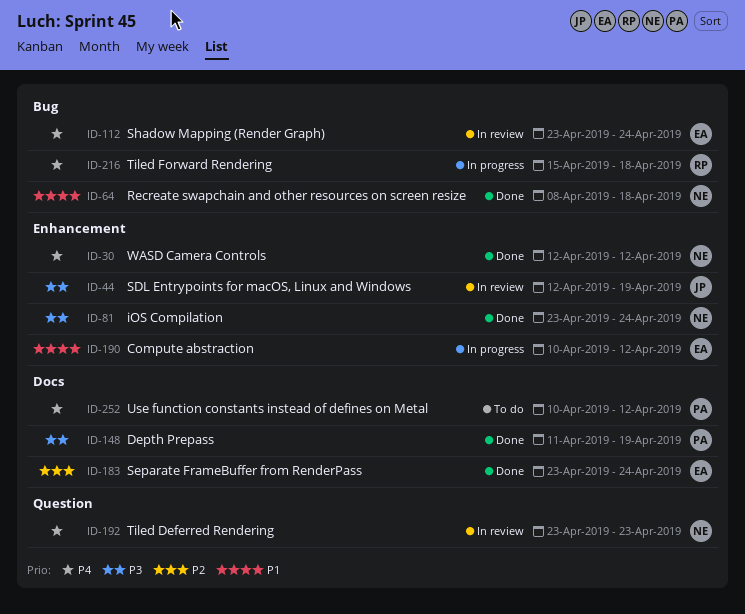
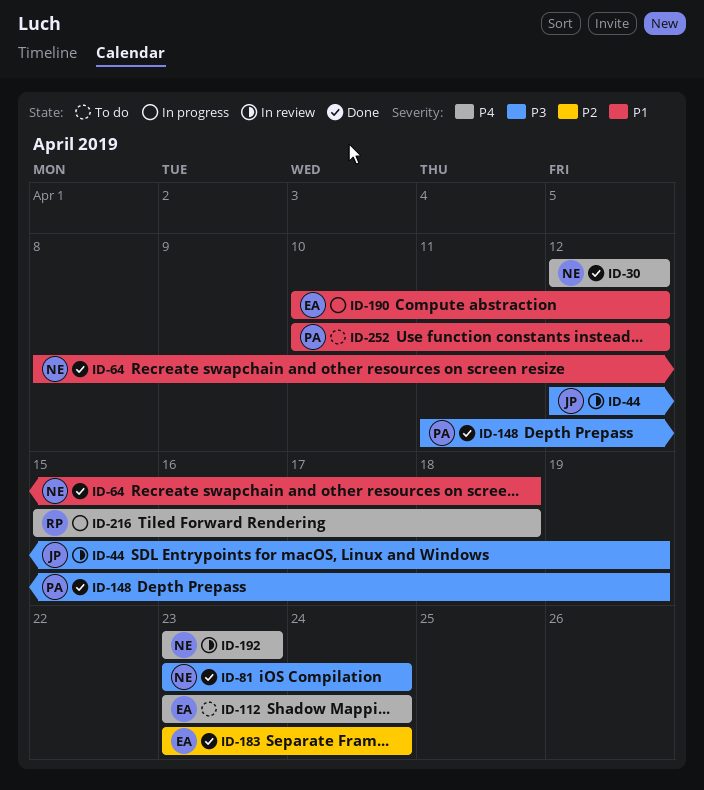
ID-112, status: In review -> To do
ID-252, priority: P4 -> P1

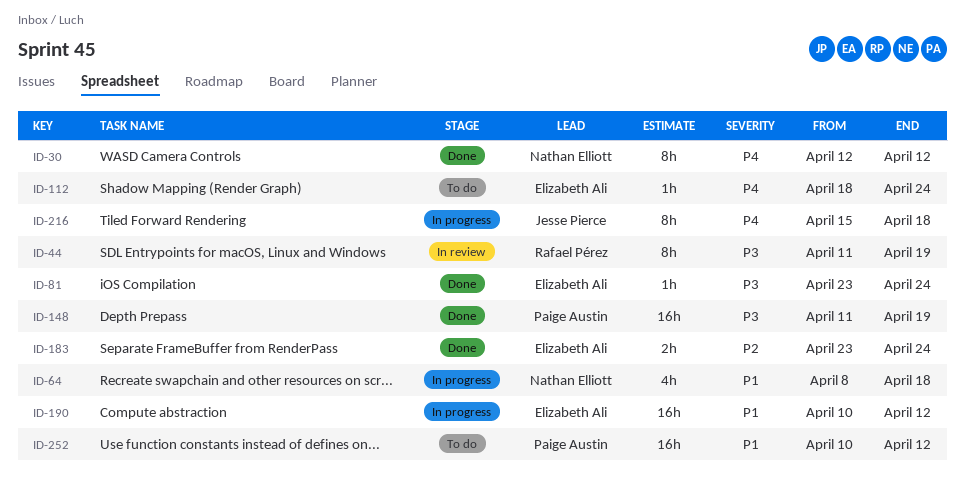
ID-44, owner: Jesse Pierce -> Rafael Pérez
ID-44, start: Apr 12 -> Apr 11
ID-64, status: Done -> In progress
ID-81, owner: Nathan Elliott -> Elizabeth Ali
ID-112, start: Apr 23 -> Apr 18
ID-192: present -> none
ID-216, owner: Rafael Pérez -> Jesse Pierce

